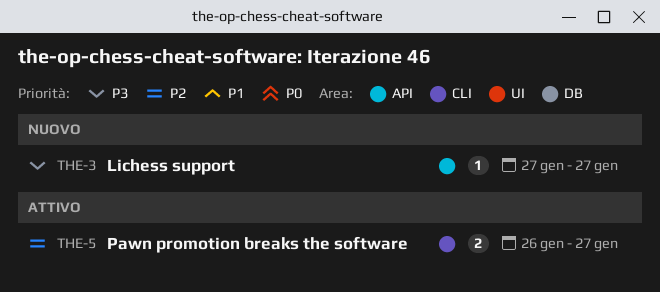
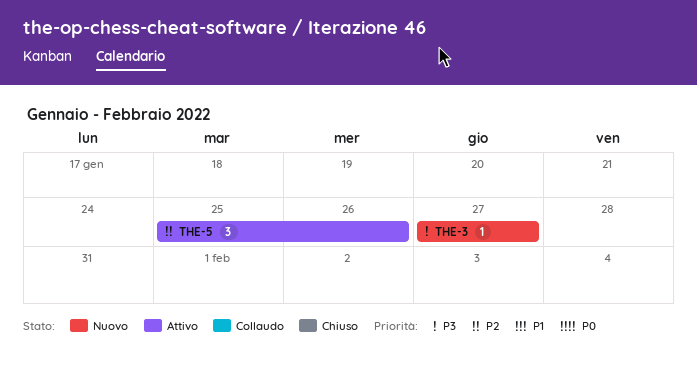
THE-5, estimate: 2 -> 3
THE-5, start: Jan 26 -> Jan 25
THE-5, due: Jan 27 -> Jan 26

